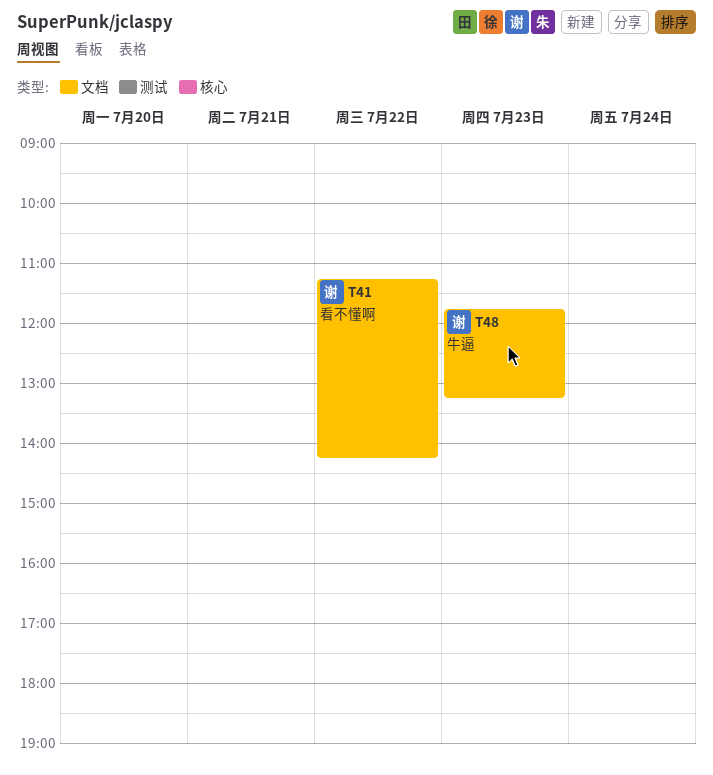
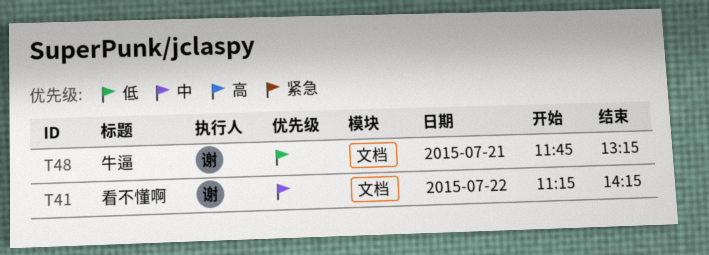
T48, day: Jul 23 -> Jul 21

